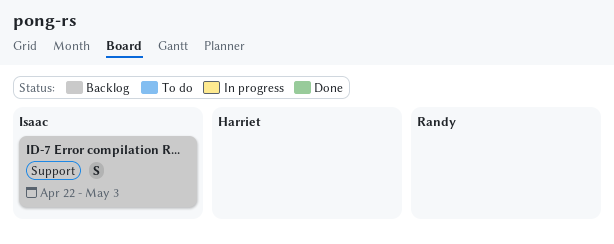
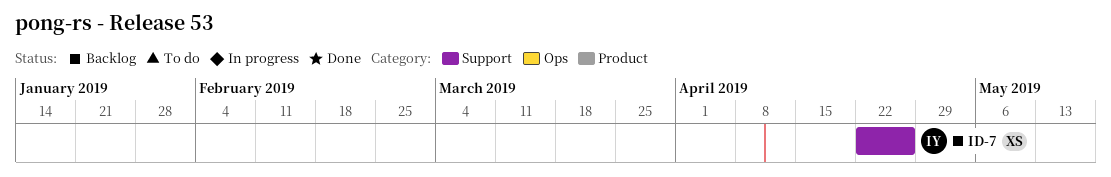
ID-7, estimate: S -> XS
ID-7, due: May 3 -> Apr 26

